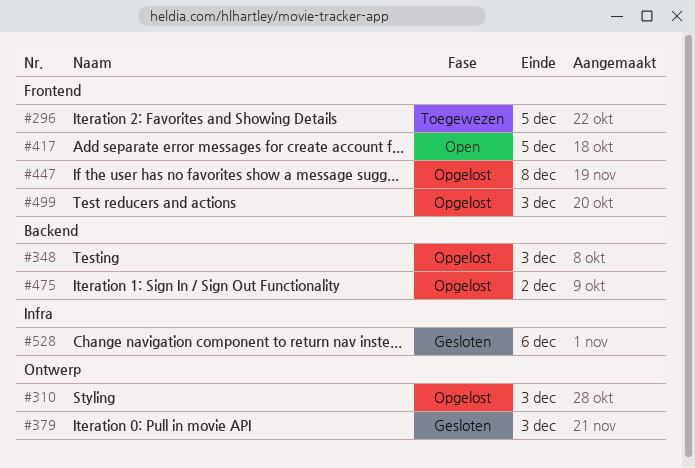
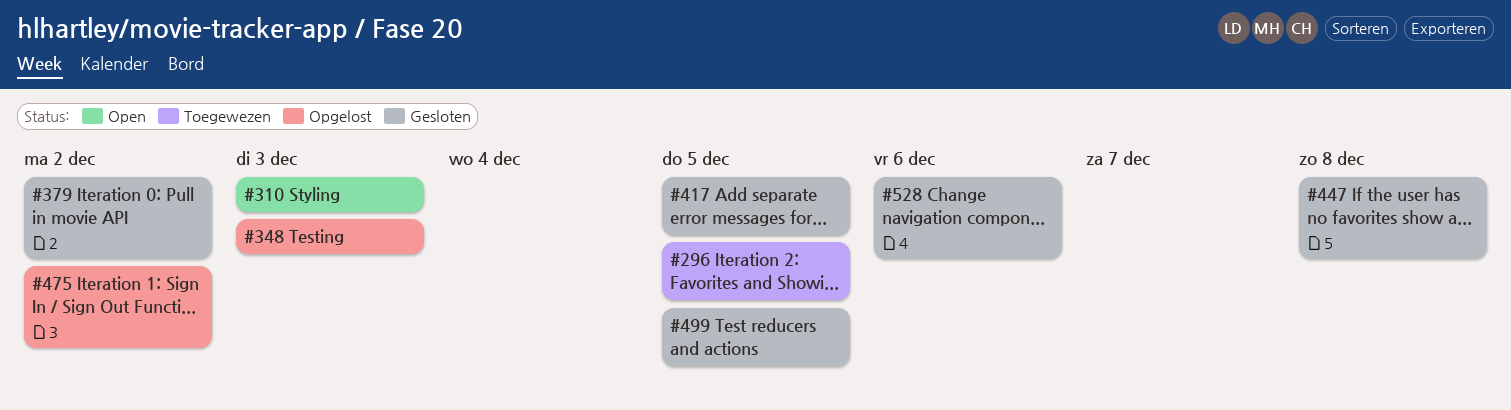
#310, status: Opgelost -> Open
#379, due: Dec 3 -> Dec 2
#417, status: Open -> Gesloten
#447, status: Opgelost -> Gesloten
#499, status: Opgelost -> Gesloten
#499, due: Dec 3 -> Dec 5

